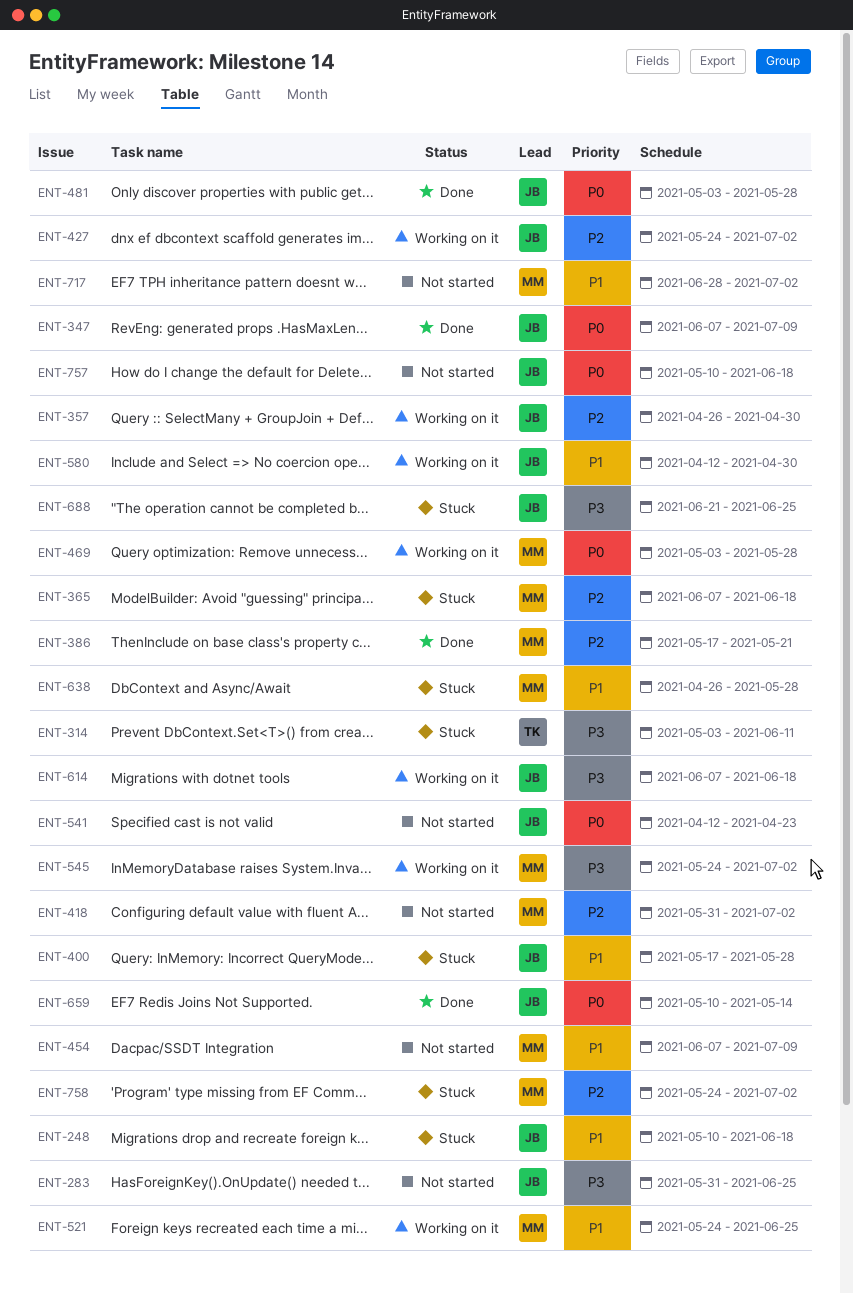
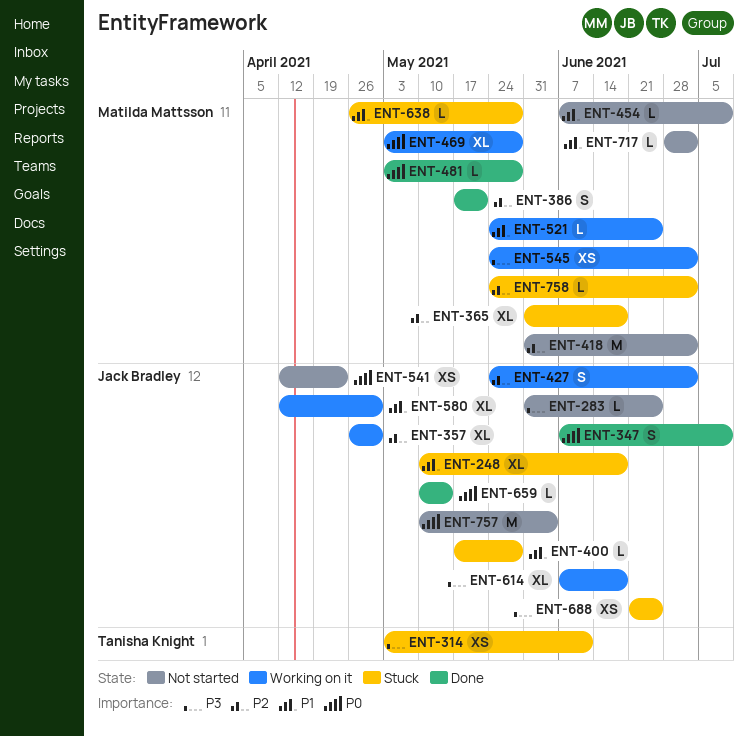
ENT-365, start: Jun 7 -> May 31
ENT-481, owner: Jack Bradley -> Matilda Mattsson
ENT-757, due: Jun 18 -> Jun 4

